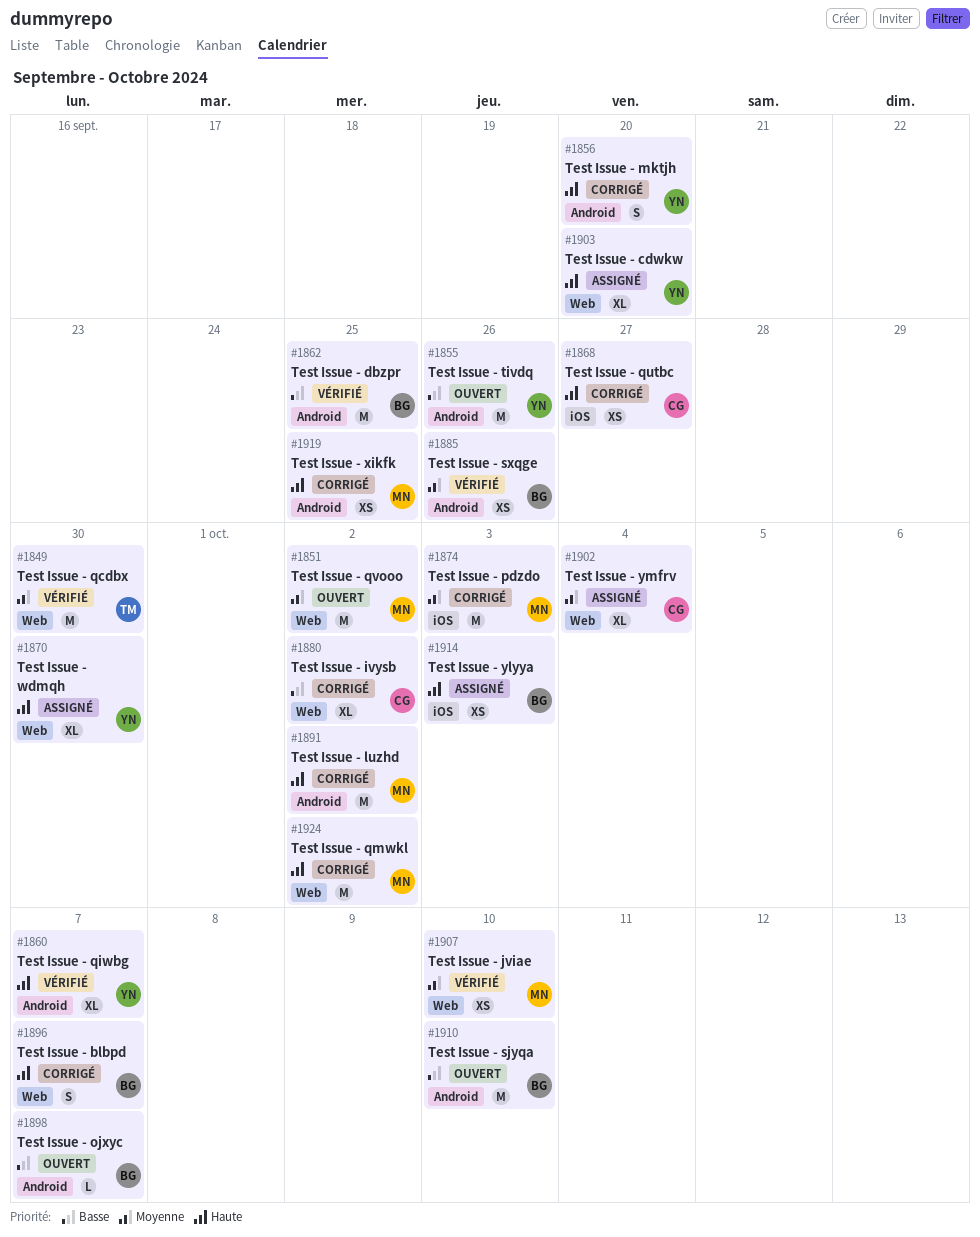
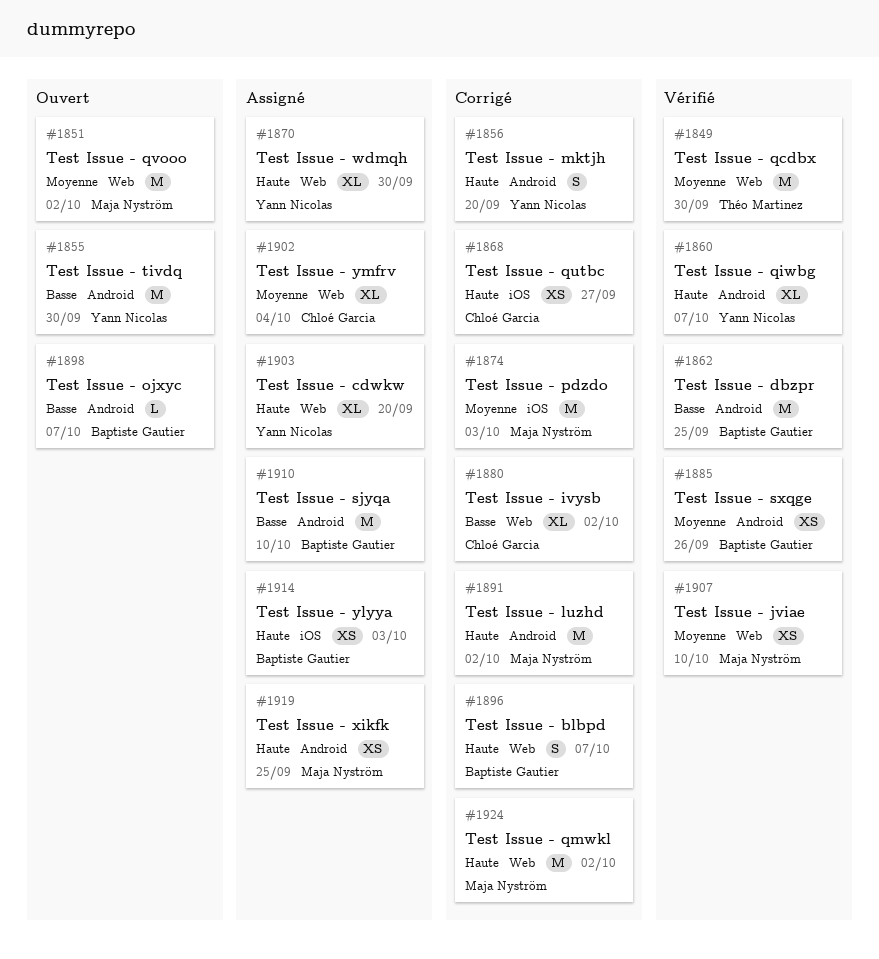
#1855, due: Sep 26 -> Sep 30
#1910, status: Ouvert -> Assigné
#1919, status: Corrigé -> Assigné

